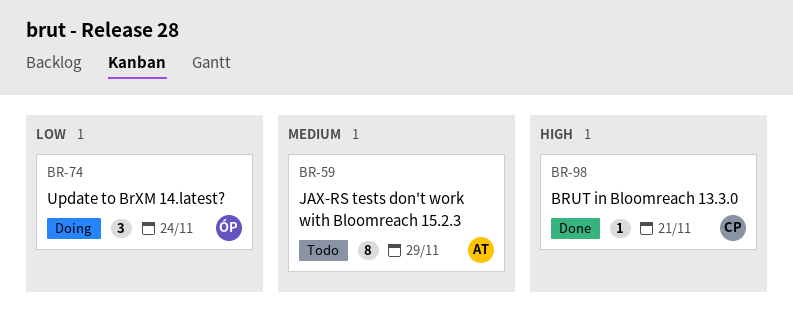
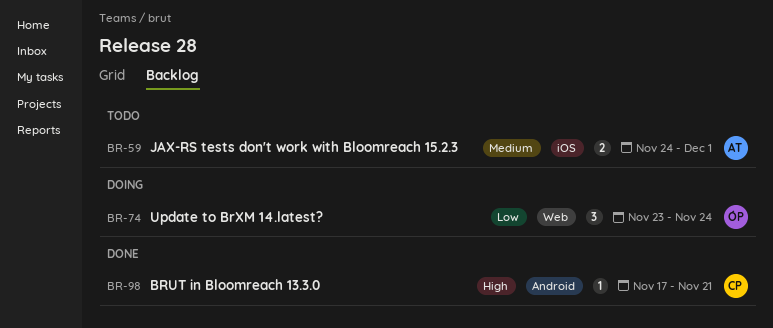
BR-59, estimate: 8 -> 2
BR-59, due: Nov 29 -> Dec 1

